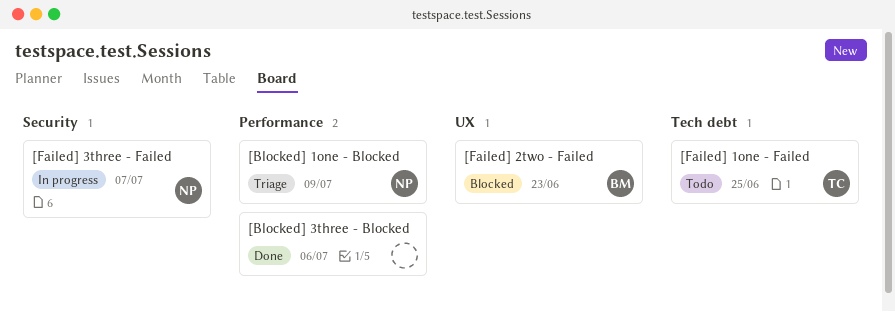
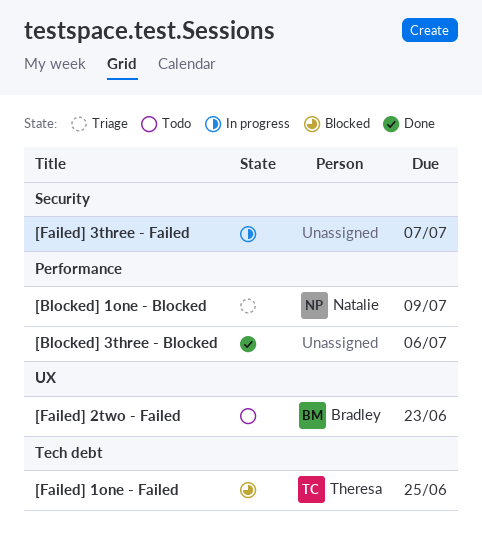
[Failed] 1one - Failed, status: Todo -> Blocked
[Failed] 2two - Failed, status: Blocked -> Todo
[Failed] 3three - Failed, owner: Natalie -> none

